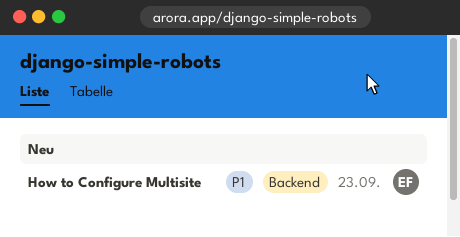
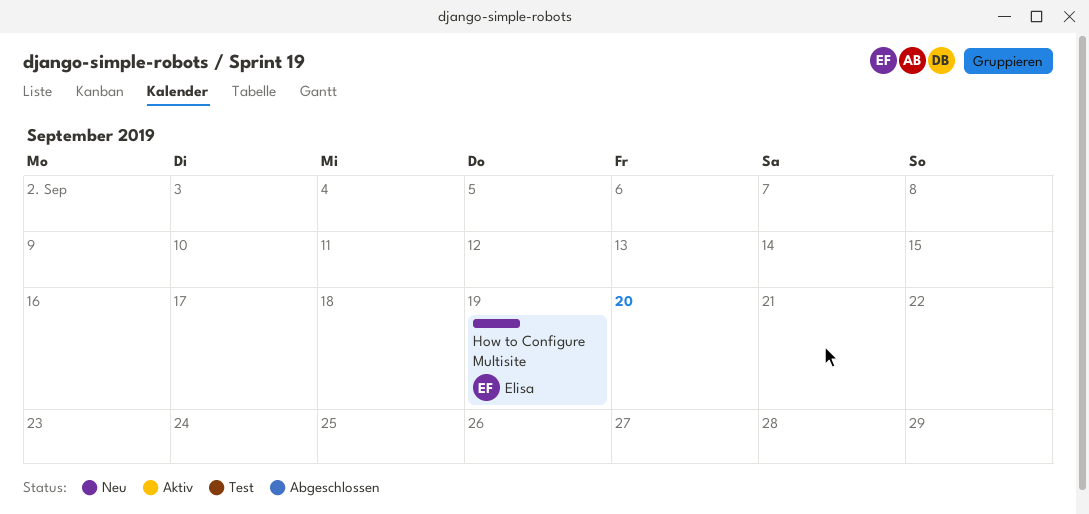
How to Configure Multisite, due: Sep 23 -> Sep 19

